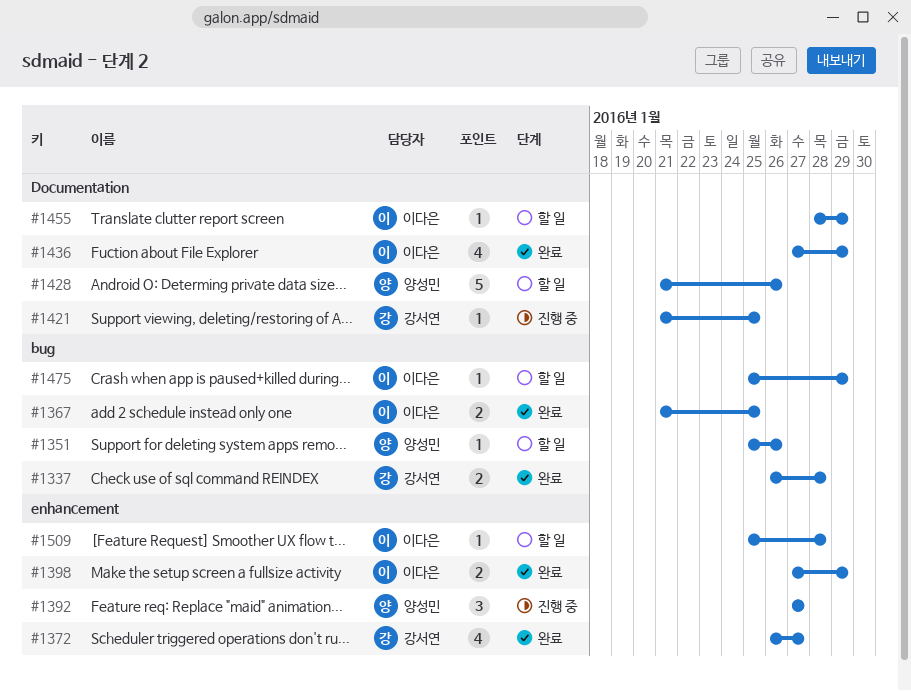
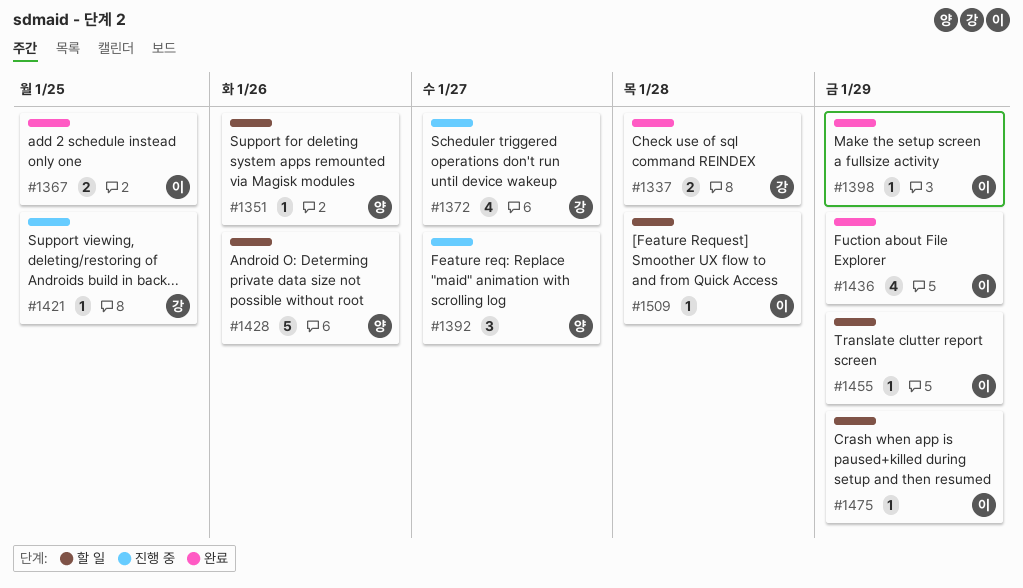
#1372, status: 완료 -> 진행 중
#1398, estimate: 2 -> 1

